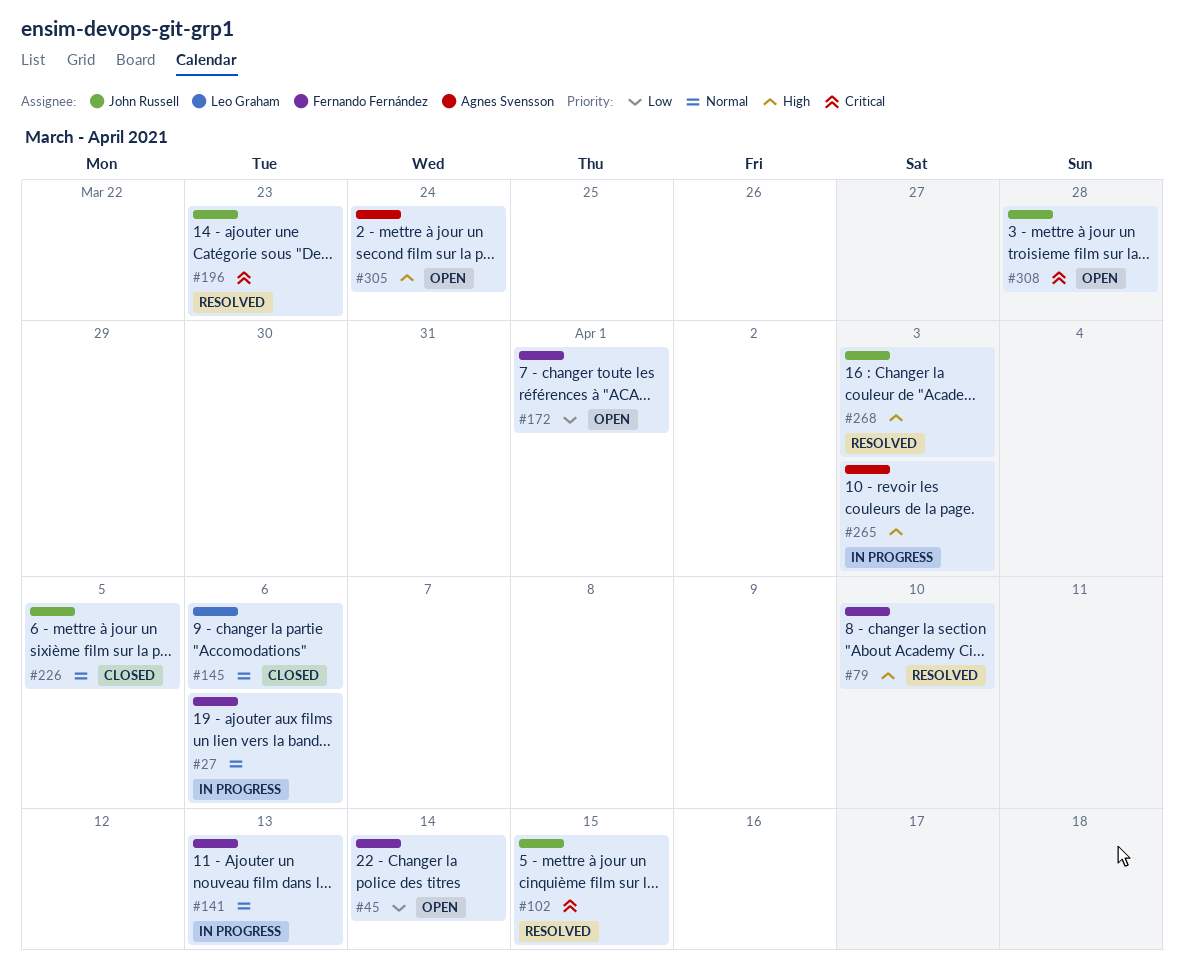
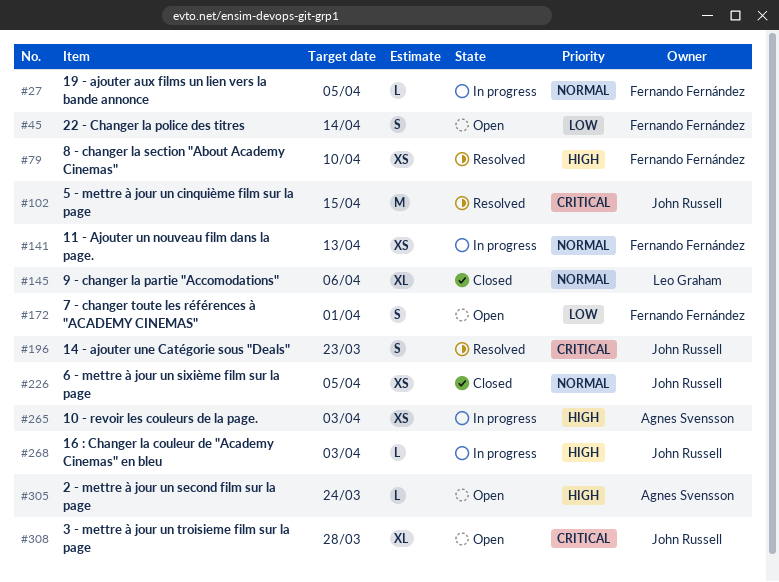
#27, due: Apr 6 -> Apr 5
#268, status: Resolved -> In progress

